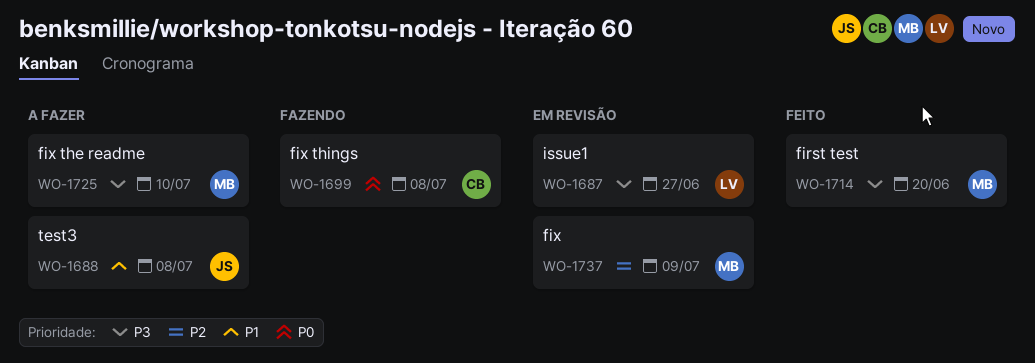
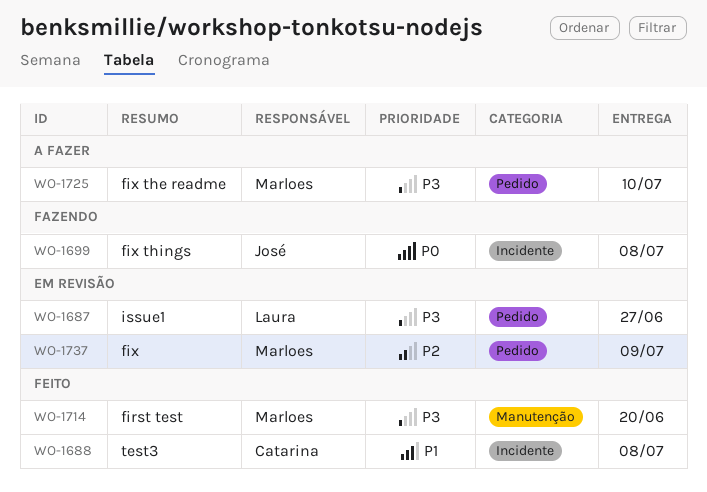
WO-1688, status: A fazer -> Feito
WO-1688, owner: José -> Catarina
WO-1699, owner: Catarina -> José

